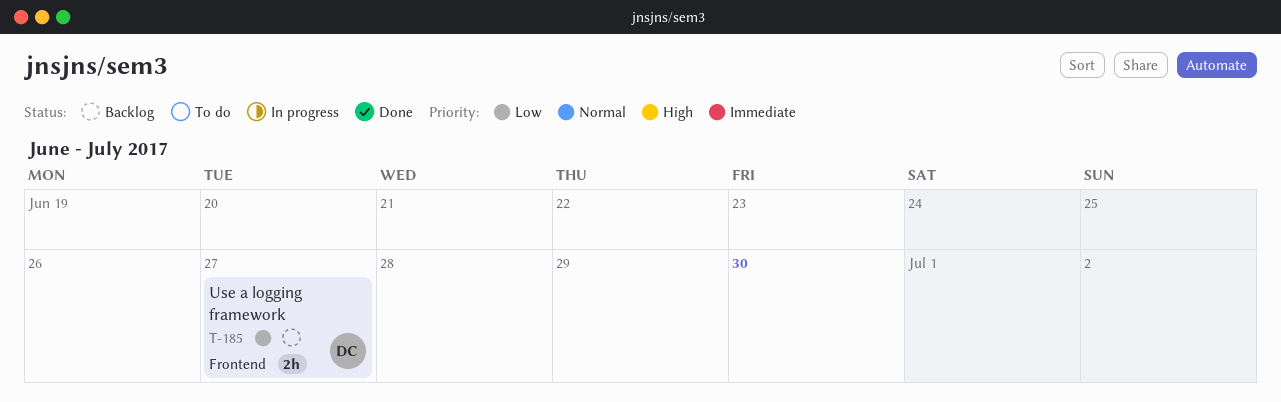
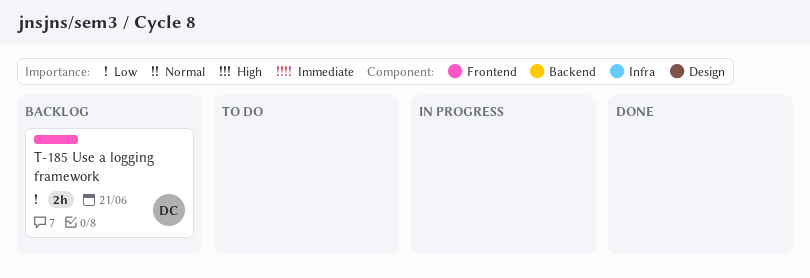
T-185, due: Jun 27 -> Jun 21

